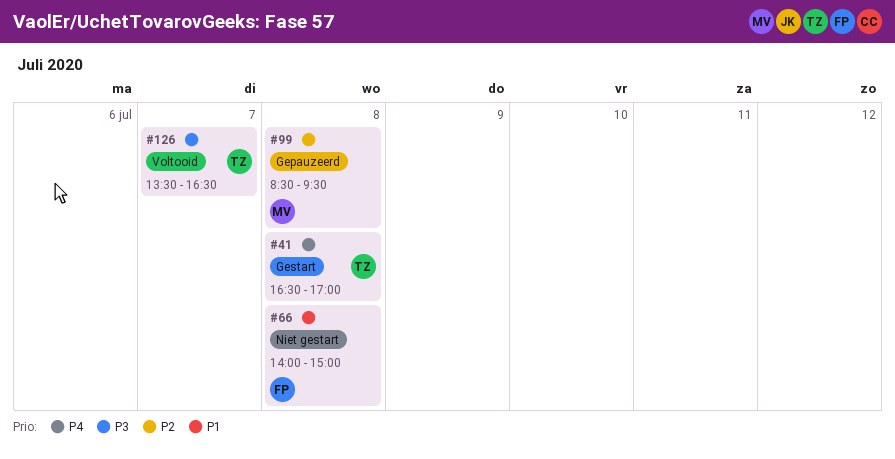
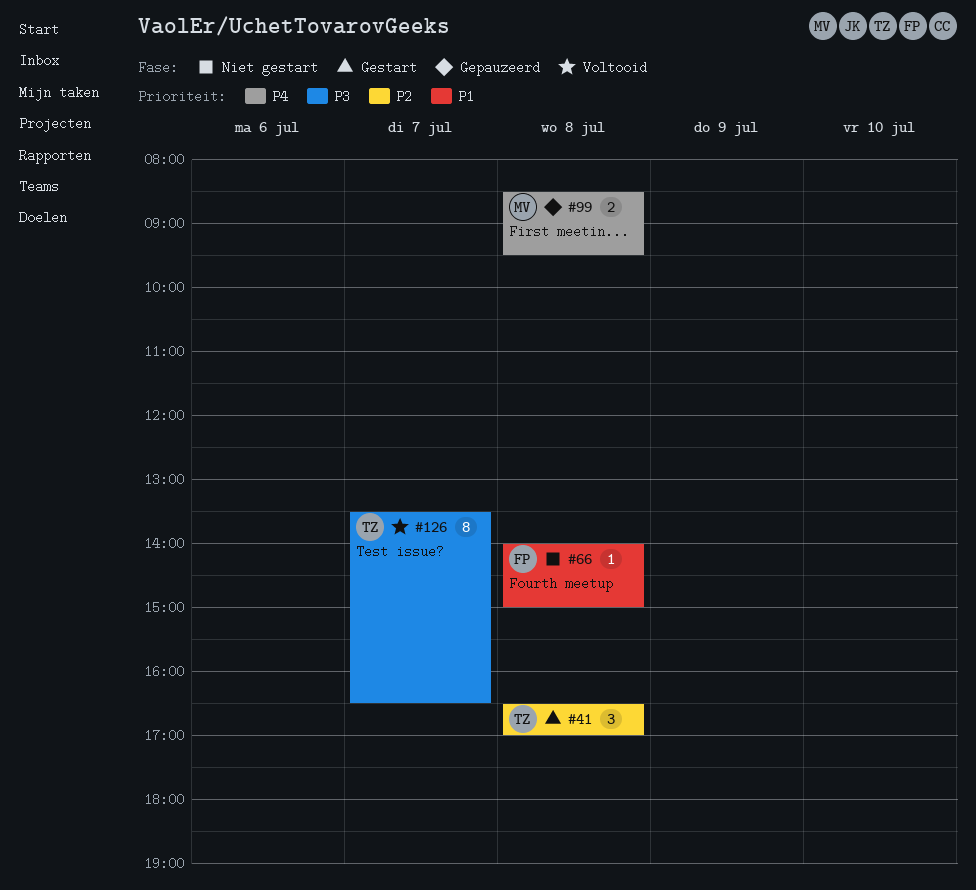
#41, priority: P4 -> P2
#99, priority: P2 -> P4

